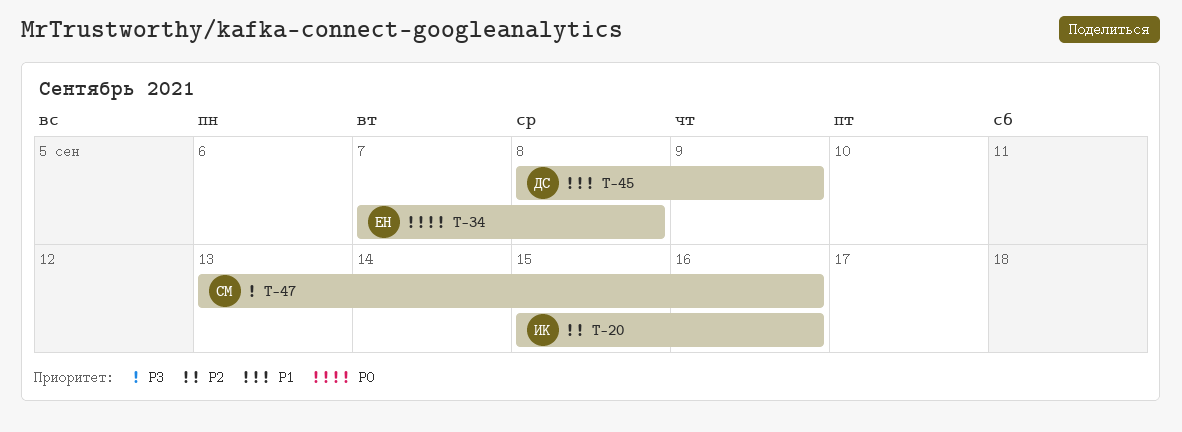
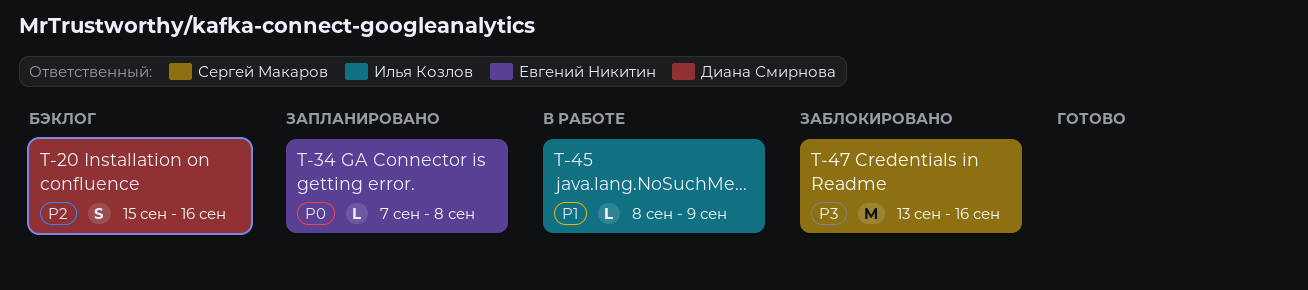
T-20, owner: Илья Козлов -> Диана Смирнова
T-45, owner: Диана Смирнова -> Илья Козлов

